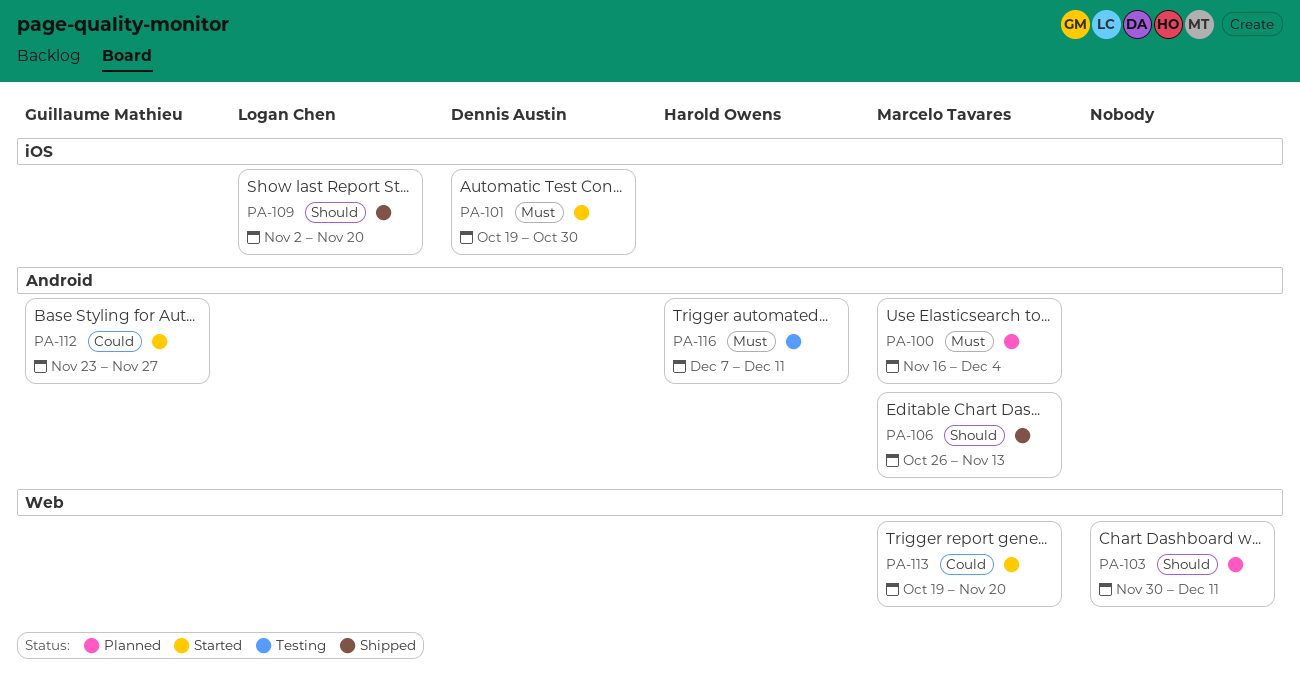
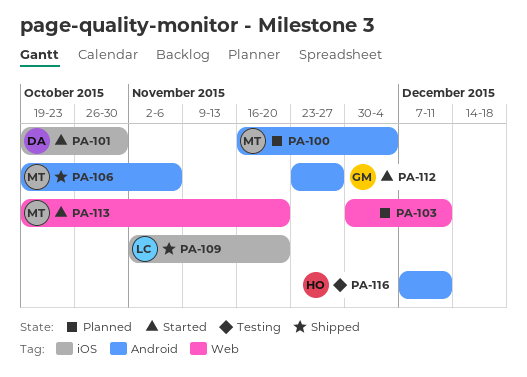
PA-106, start: Oct 26 -> Oct 19
PA-106, due: Nov 13 -> Nov 6

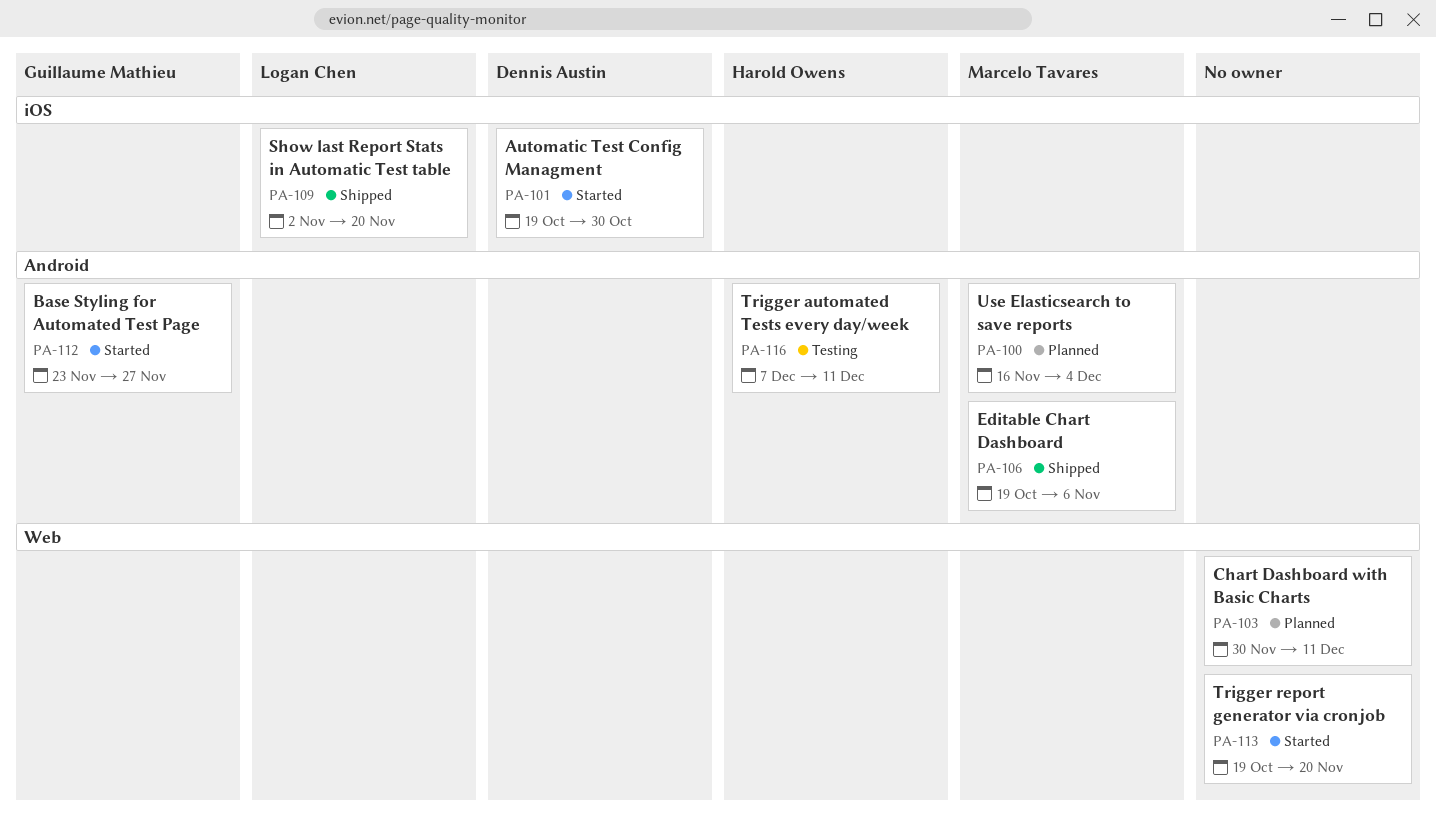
PA-113, owner: Marcelo Tavares -> none

